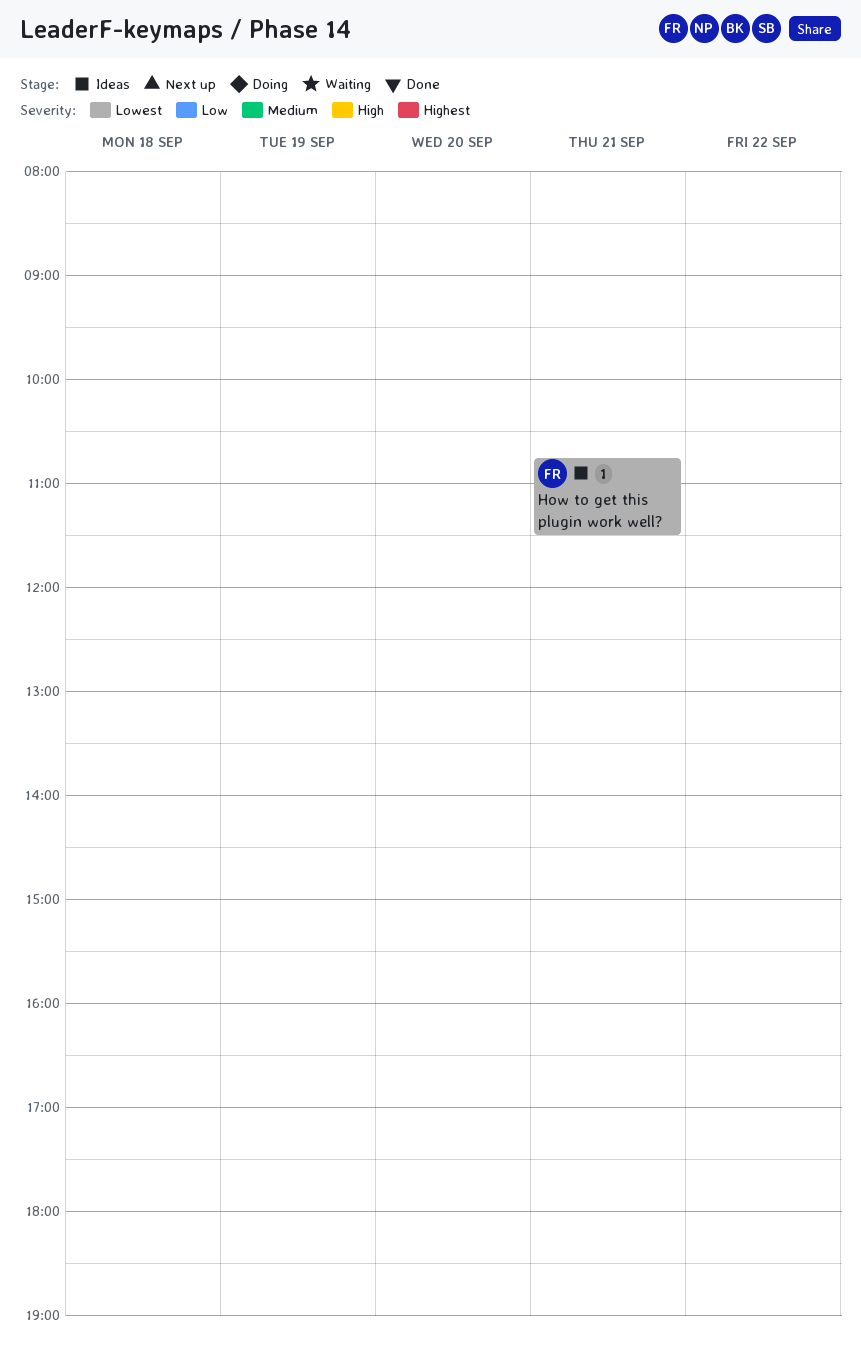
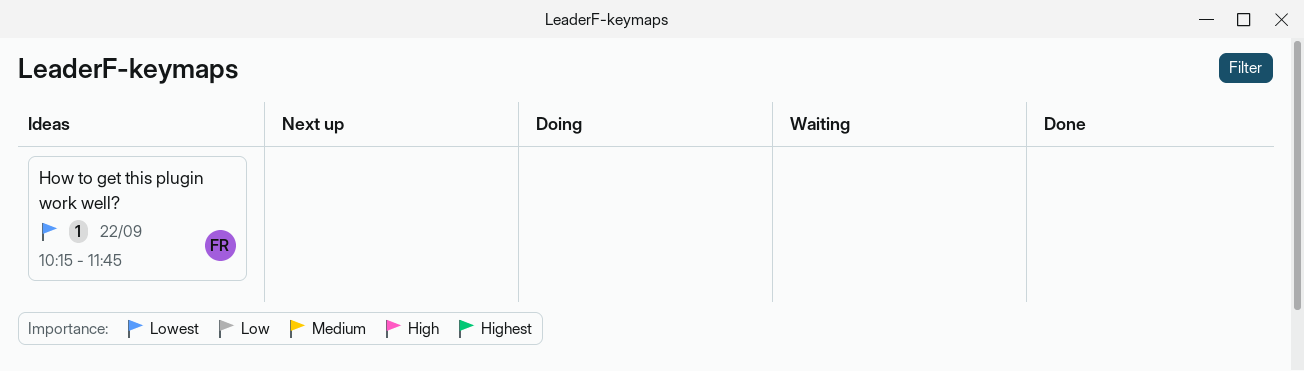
How to get this plugin work well?, day: Sep 21 -> Sep 22
How to get this plugin work well?, begins: 10:45 -> 10:15
How to get this plugin work well?, ends: 11:30 -> 11:45

